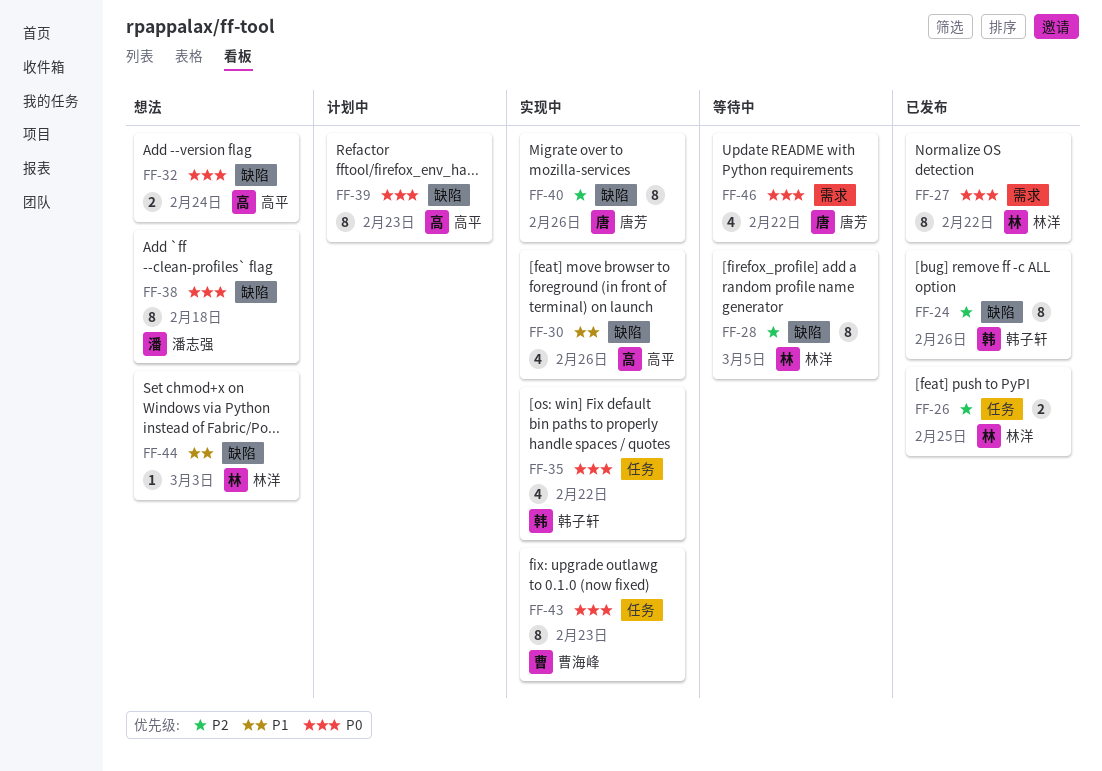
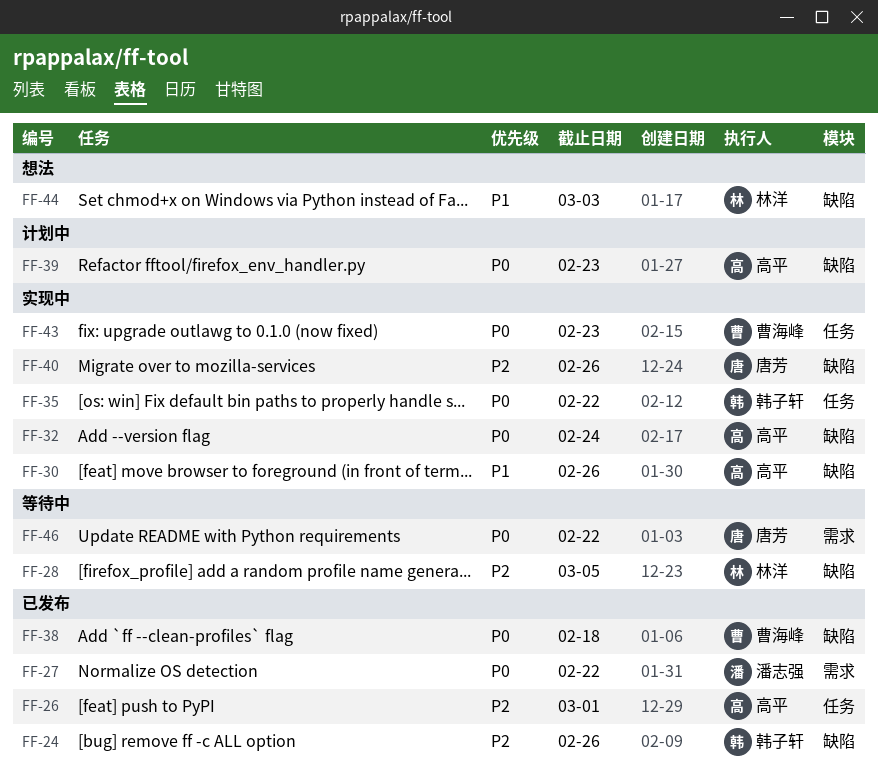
FF-26, owner: 林洋 -> 高平
FF-26, due: Feb 25 -> Mar 1
FF-27, owner: 林洋 -> 潘志强
FF-32, status: 想法 -> 实现中
FF-38, status: 想法 -> 已发布
FF-38, owner: 潘志强 -> 曹海峰

